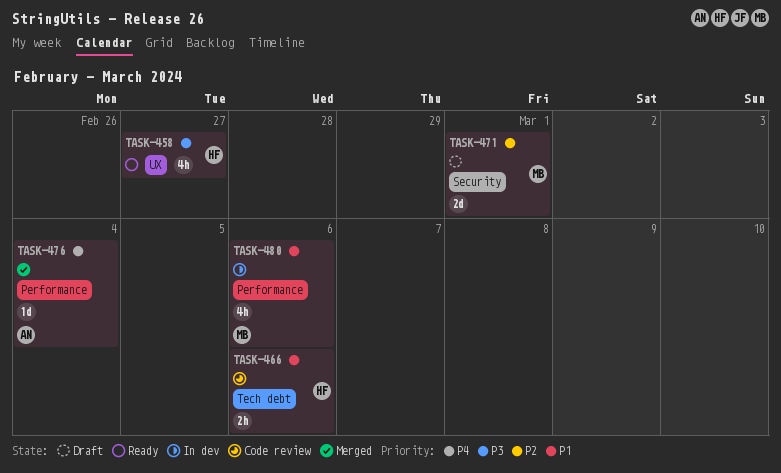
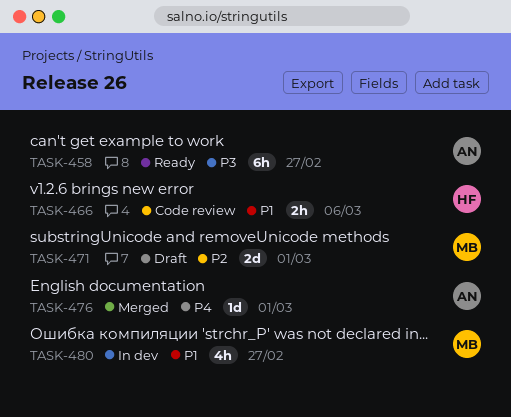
TASK-458, owner: HF -> AN
TASK-458, estimate: 4h -> 6h
TASK-476, due: Mar 4 -> Mar 1
TASK-480, due: Mar 6 -> Feb 27

